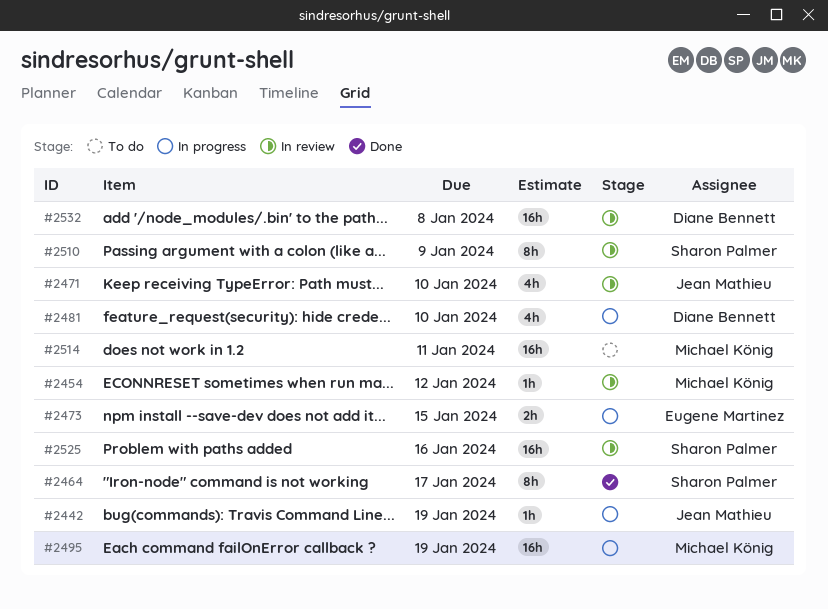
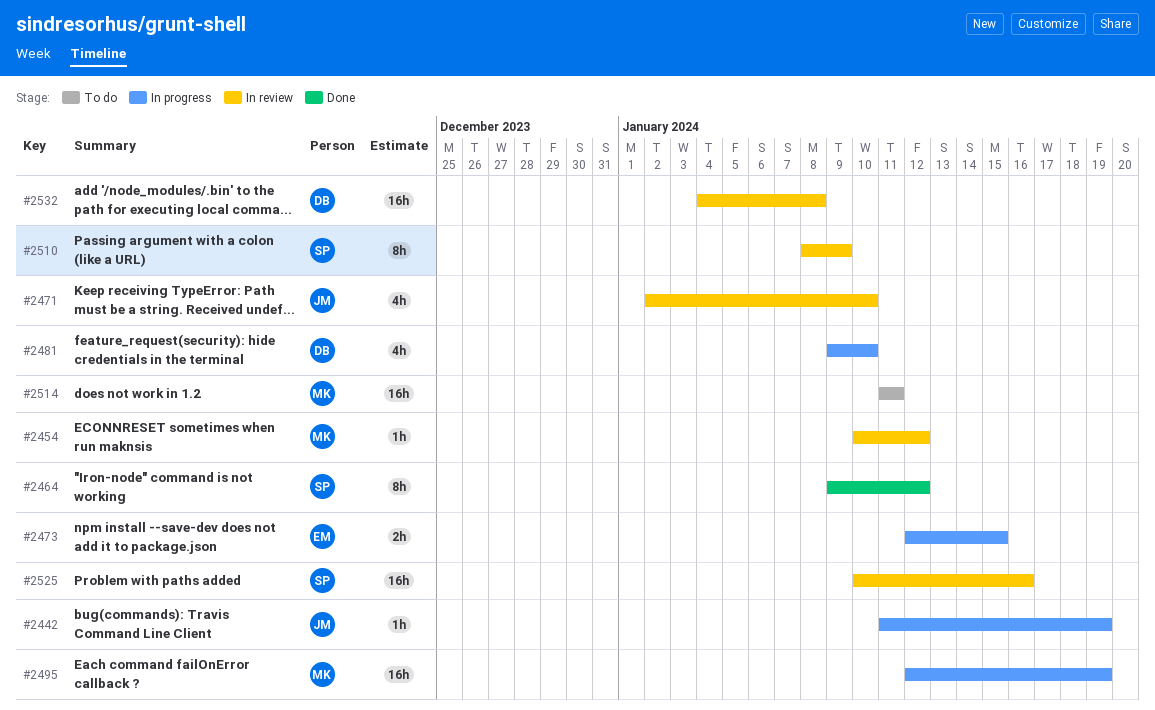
#2464, due: Jan 17 -> Jan 12

